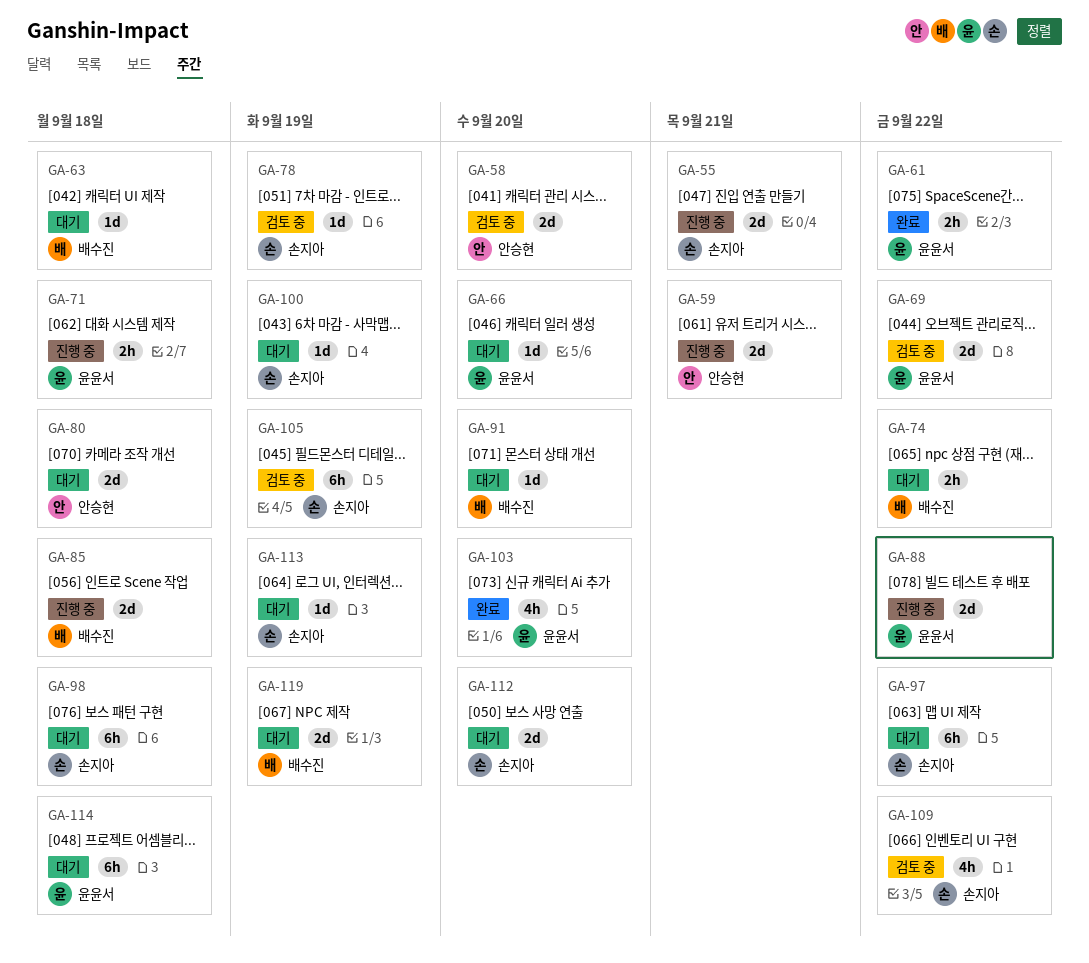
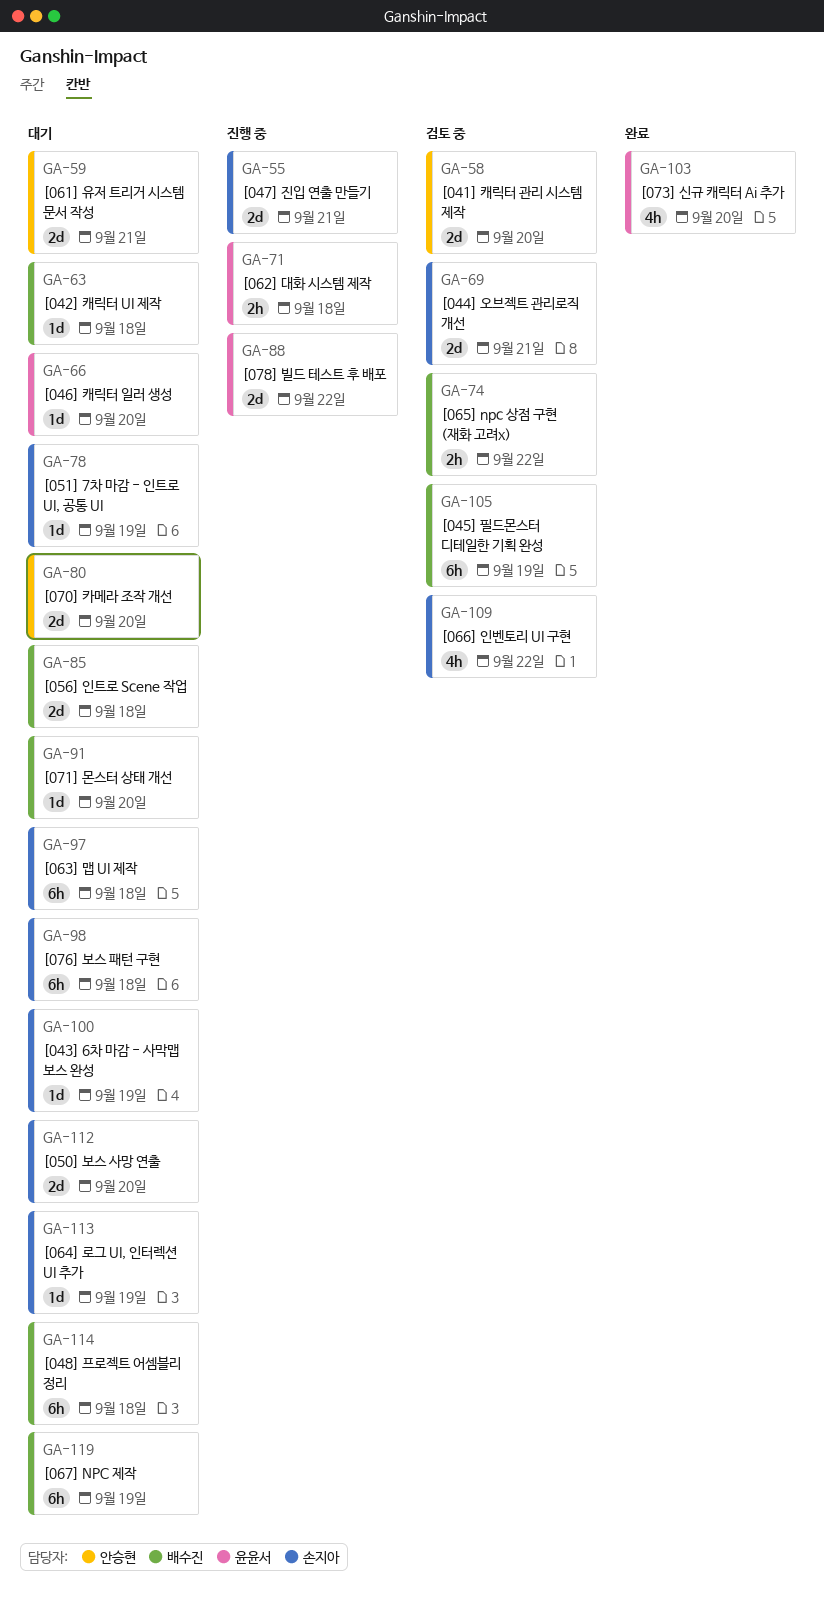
GA-59, status: 진행 중 -> 대기
GA-61: present -> none
GA-69, owner: 윤윤서 -> 손지아
GA-69, due: Sep 22 -> Sep 21
GA-74, status: 대기 -> 검토 중
GA-78, status: 검토 중 -> 대기
GA-80, due: Sep 18 -> Sep 20
GA-85, status: 진행 중 -> 대기
GA-97, due: Sep 22 -> Sep 18
GA-105, owner: 손지아 -> 배수진
GA-114, owner: 윤윤서 -> 배수진
GA-119, estimate: 2d -> 6h

